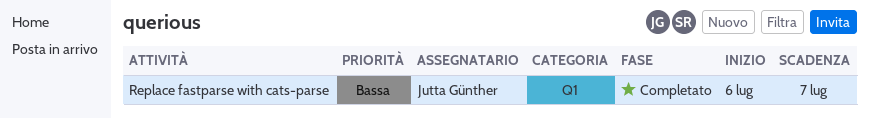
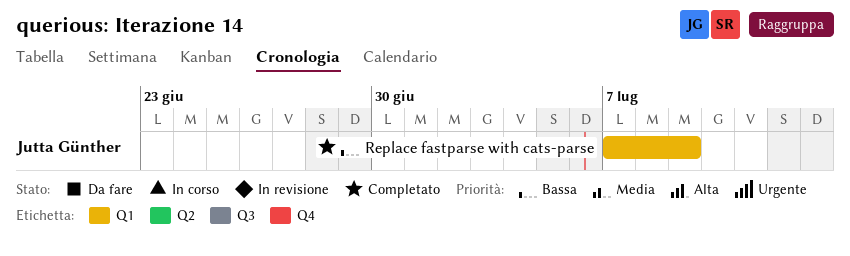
Replace fastparse with cats-parse, start: Jul 6 -> Jul 7
Replace fastparse with cats-parse, due: Jul 7 -> Jul 9

